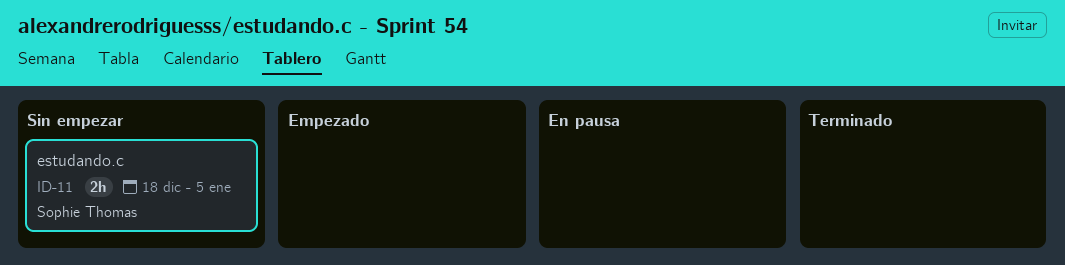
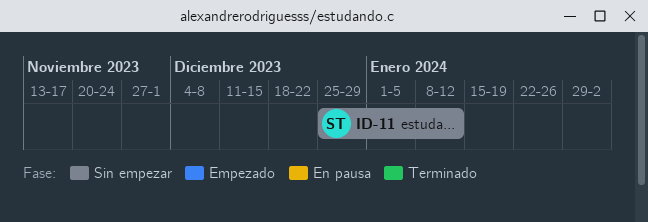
ID-11, start: Dec 18 -> Dec 25
ID-11, due: Jan 5 -> Jan 12

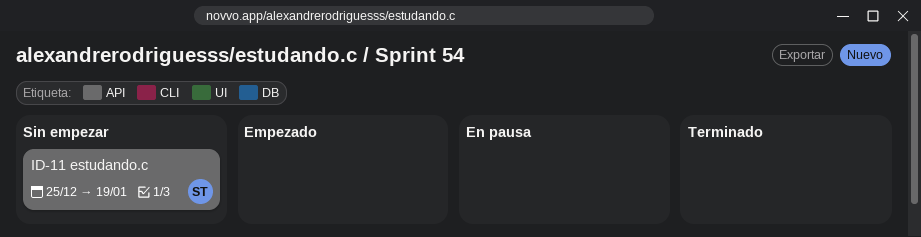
ID-11, due: Jan 12 -> Jan 19

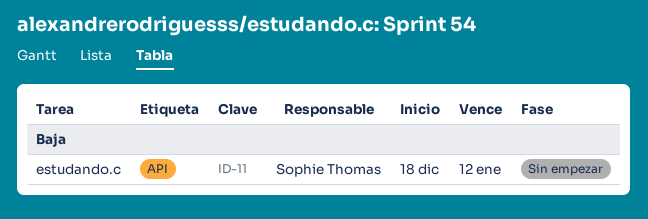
ID-11, start: Dec 25 -> Dec 18
ID-11, due: Jan 19 -> Jan 12

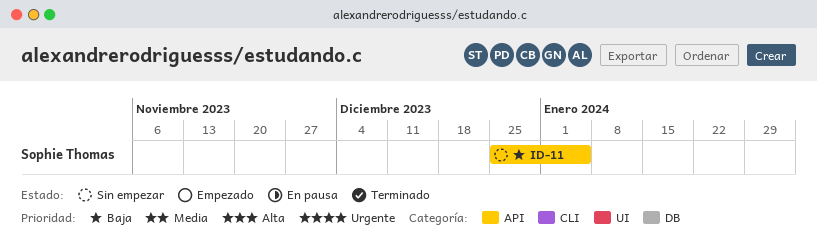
ID-11, start: Dec 18 -> Dec 25
ID-11, due: Jan 12 -> Jan 5

